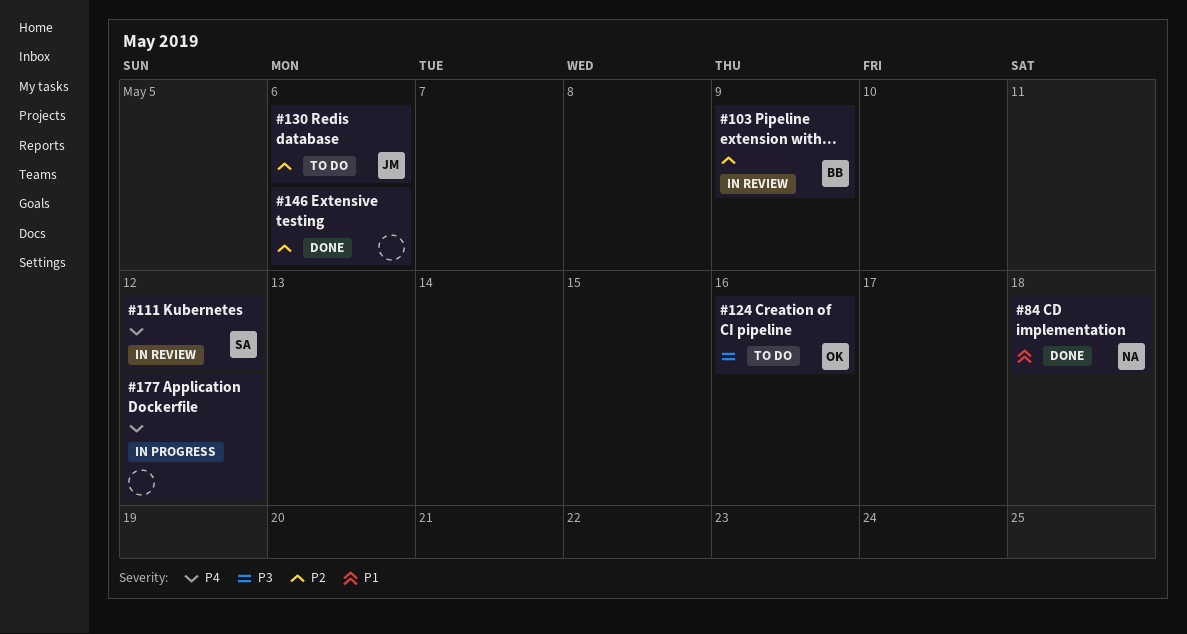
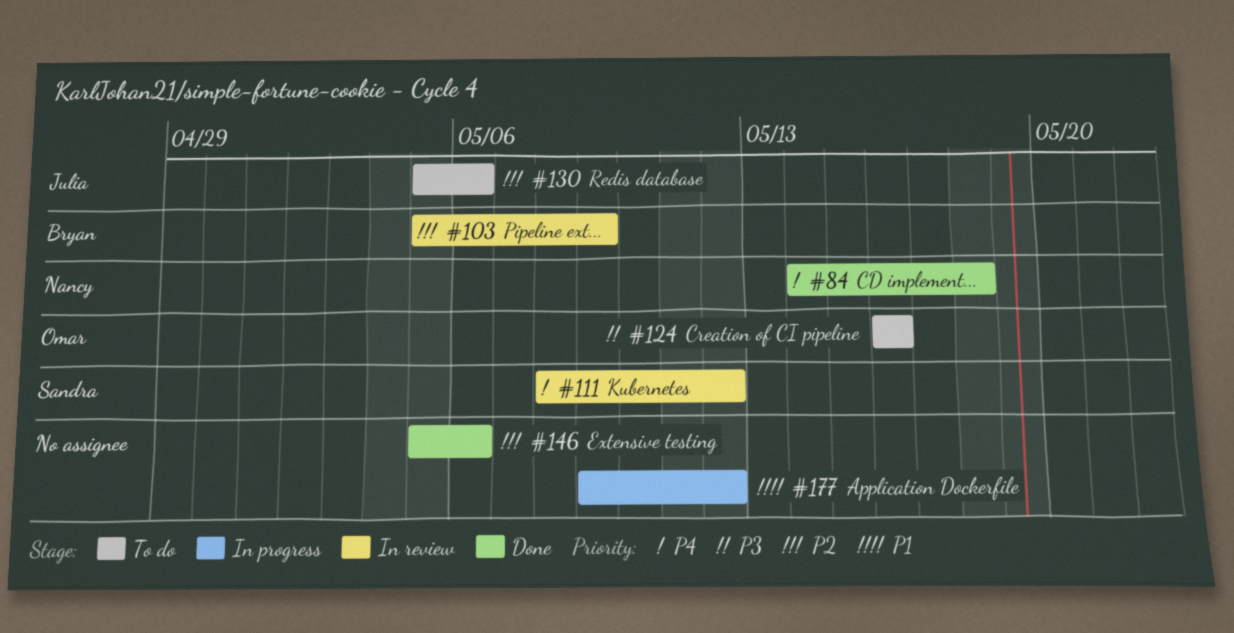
#84, priority: P1 -> P4
#177, priority: P4 -> P1

